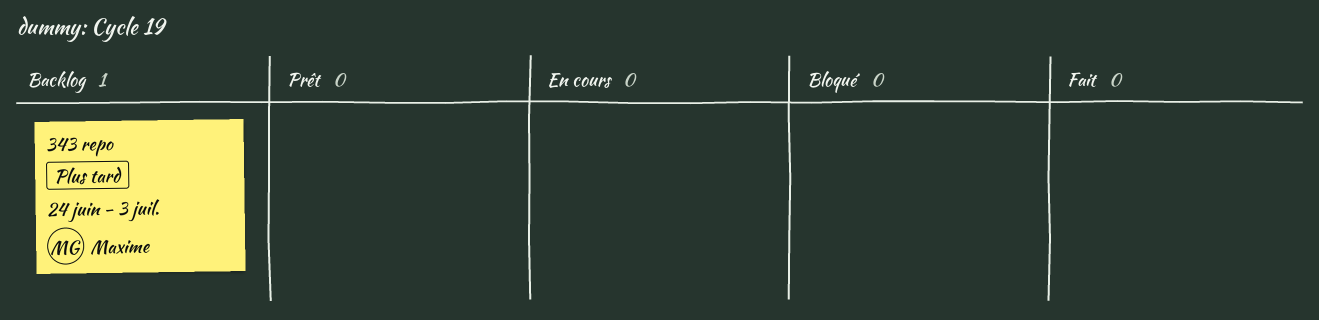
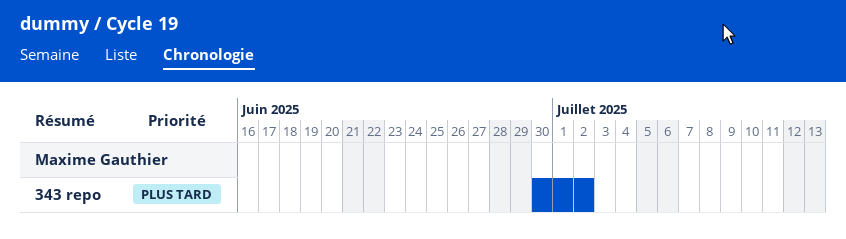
343 repo, start: Jun 24 -> Jun 30
343 repo, due: Jul 3 -> Jul 2

